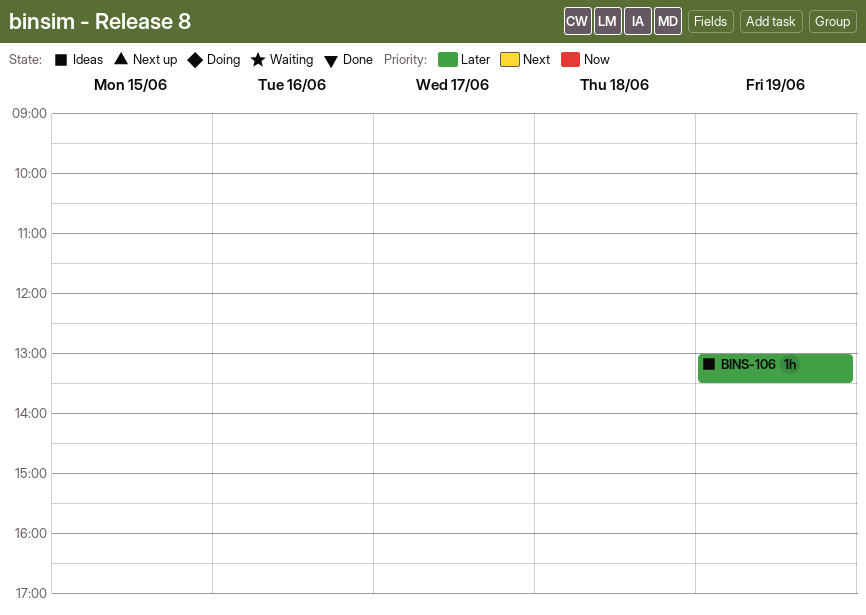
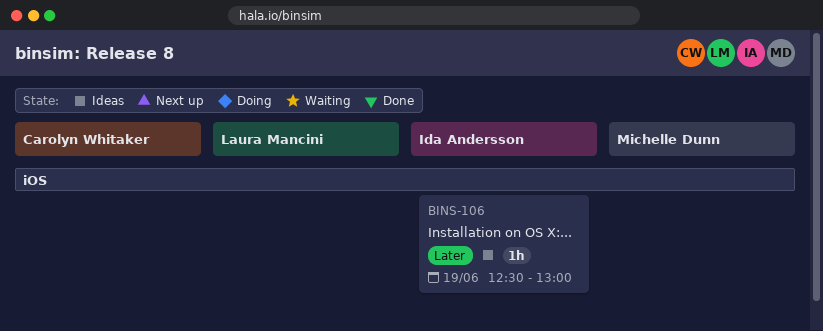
BINS-106, begins: 13:00 -> 12:30
BINS-106, ends: 13:30 -> 13:00

